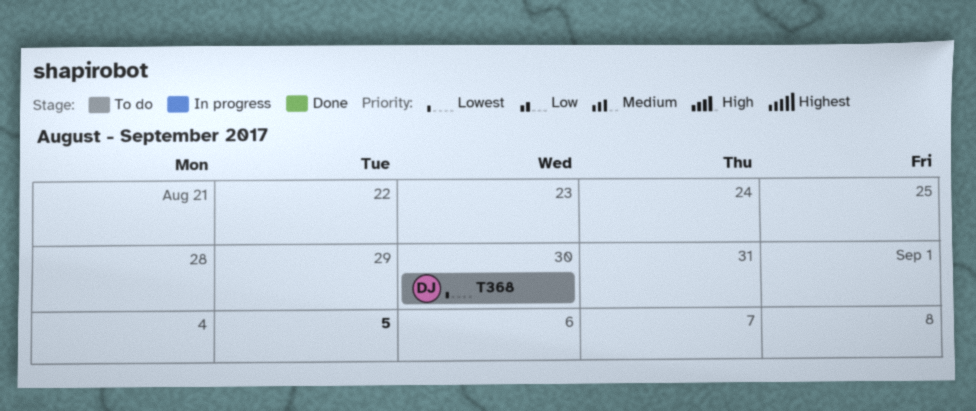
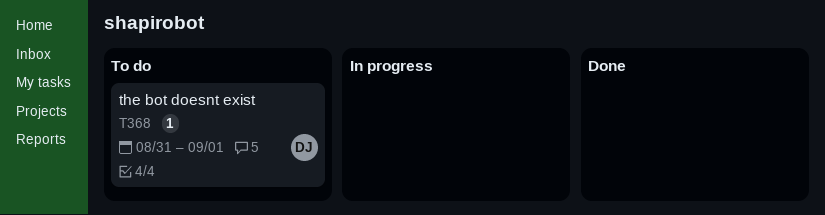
T368, start: Aug 30 -> Aug 31
T368, due: Aug 30 -> Sep 1

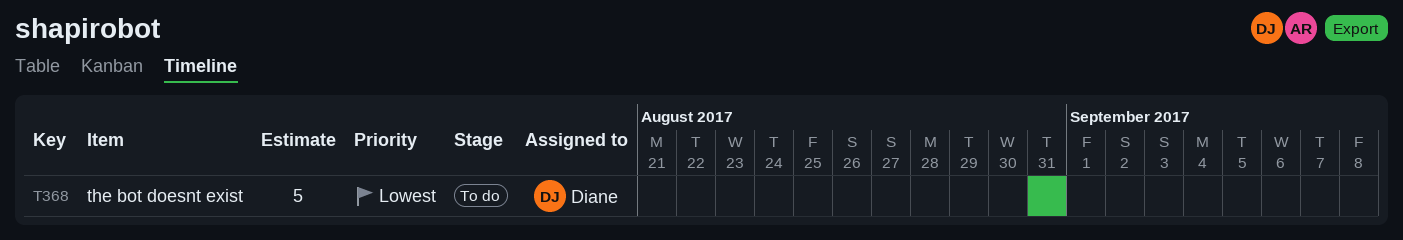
T368, estimate: 1 -> 5
T368, due: Sep 1 -> Aug 31

